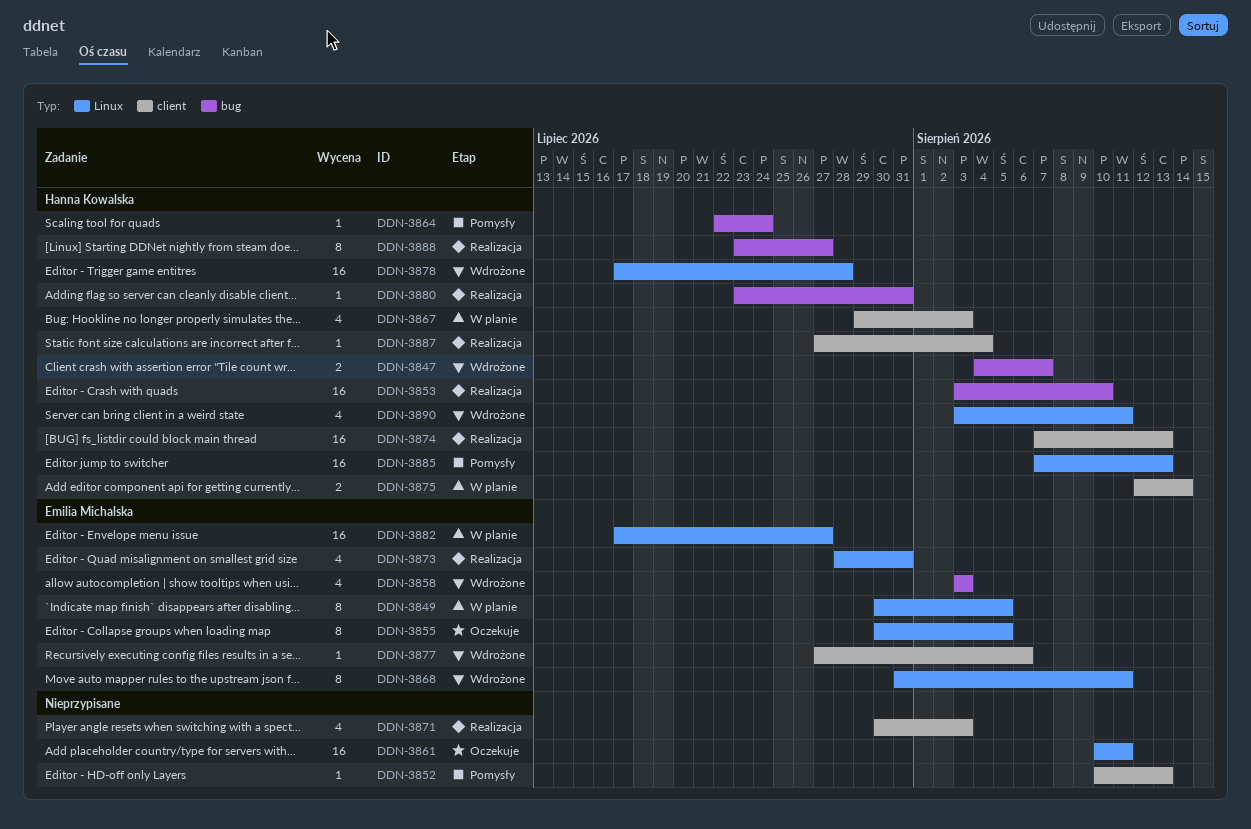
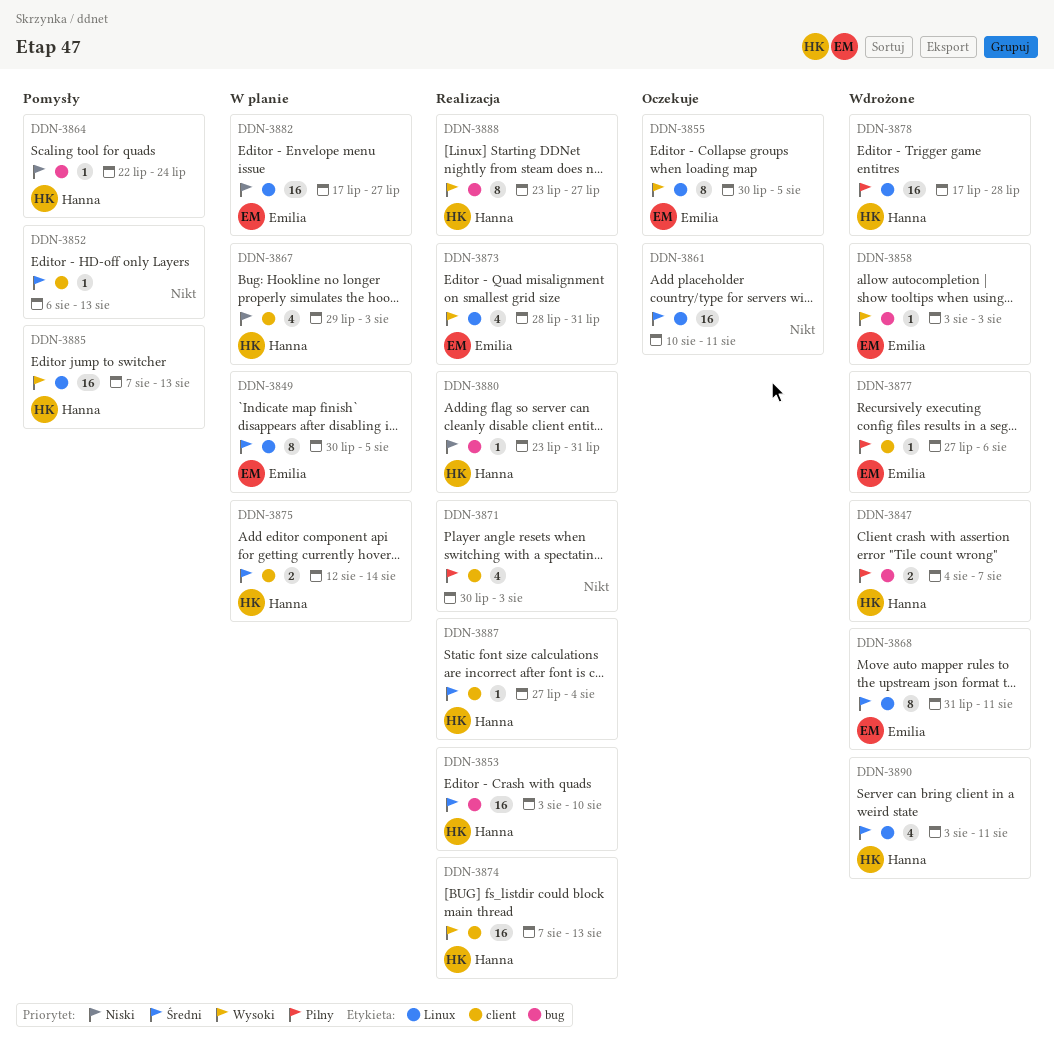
DDN-3852, start: Aug 10 -> Aug 6
DDN-3858, estimate: 4 -> 1

